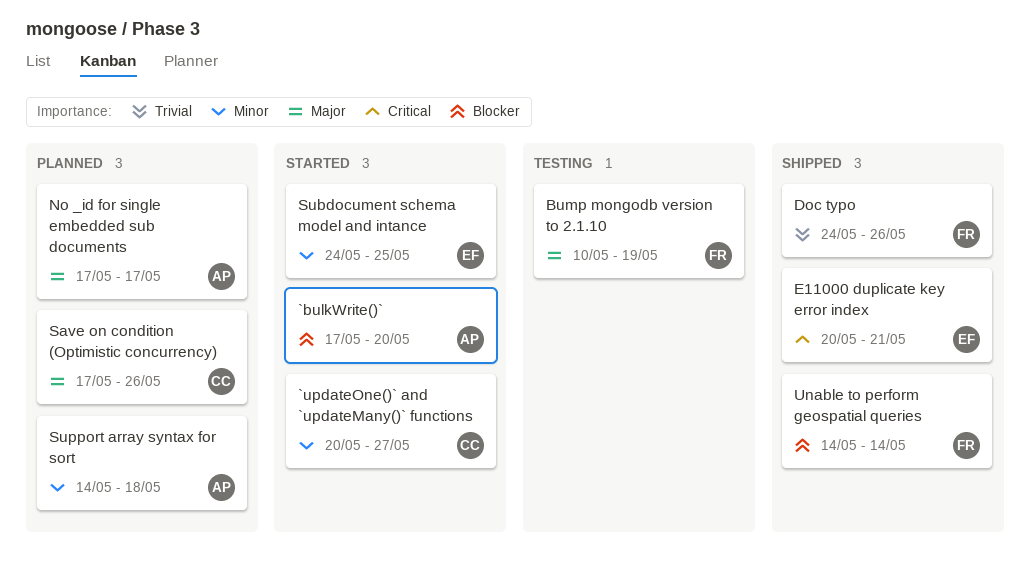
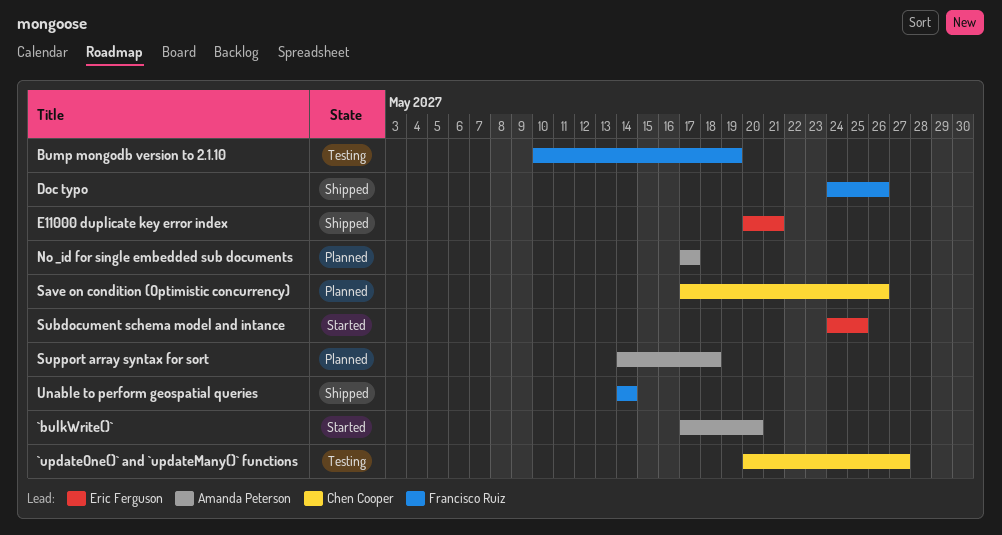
`updateOne()` and `updateMany()` functions, status: Started -> Testing

